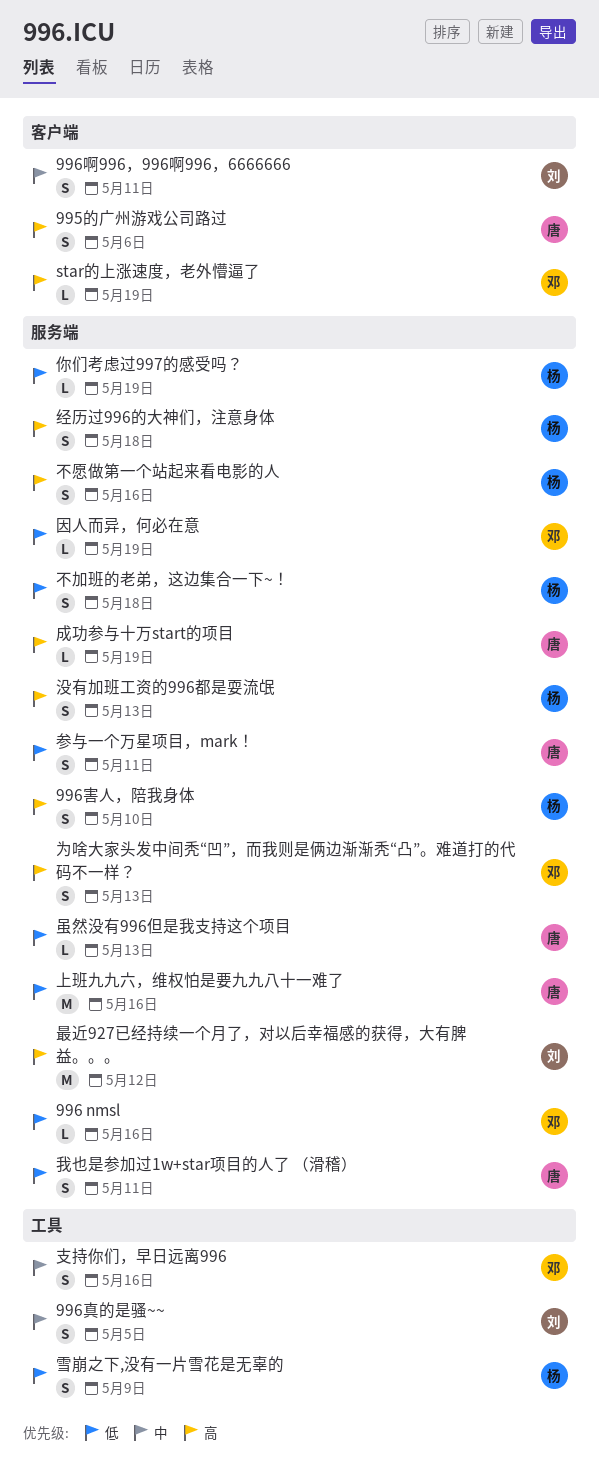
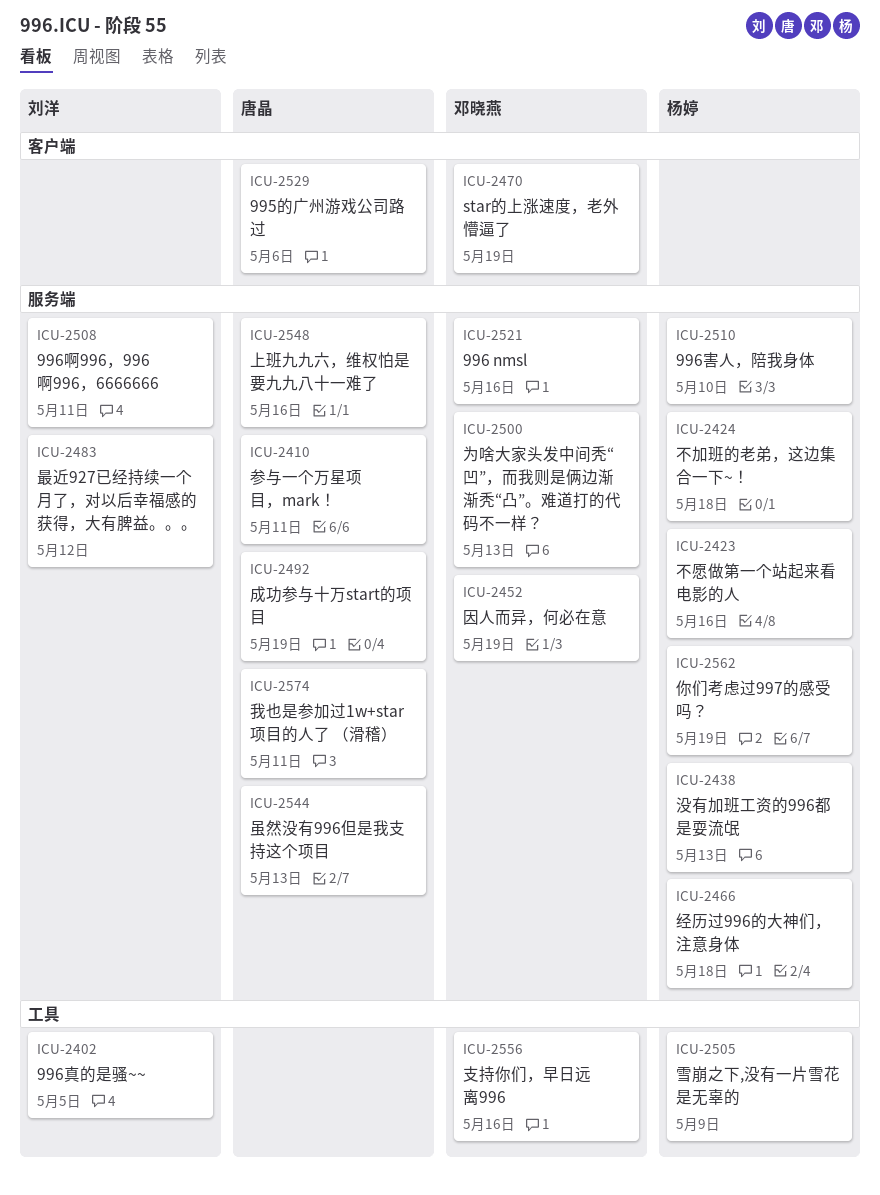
996啊996，996啊996，6666666, label: 客户端 -> 服务端

